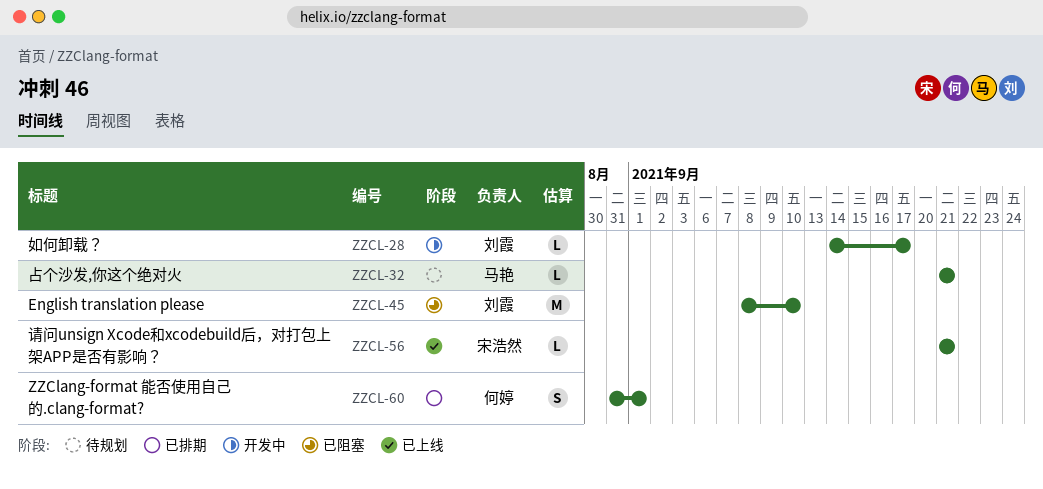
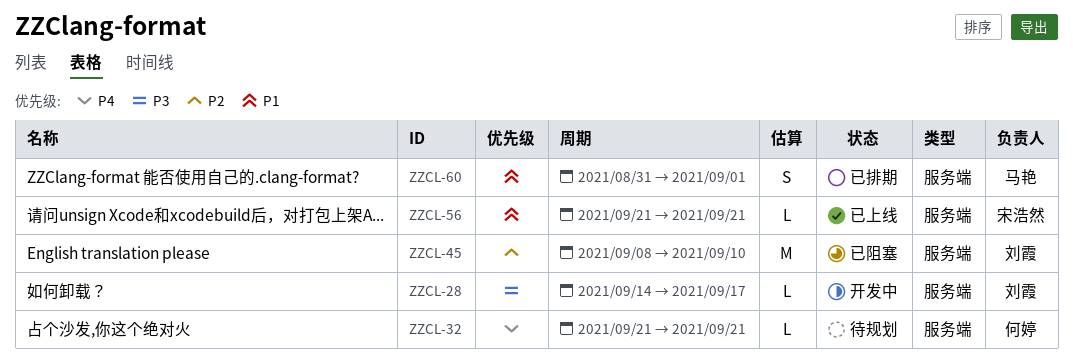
ZZCL-32, owner: 马艳 -> 何婷
ZZCL-60, owner: 何婷 -> 马艳

